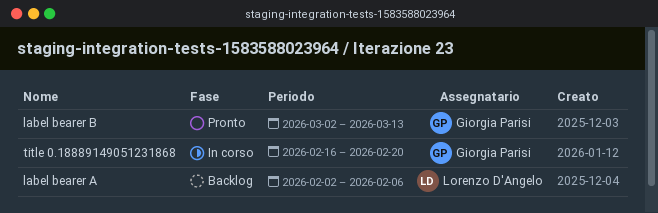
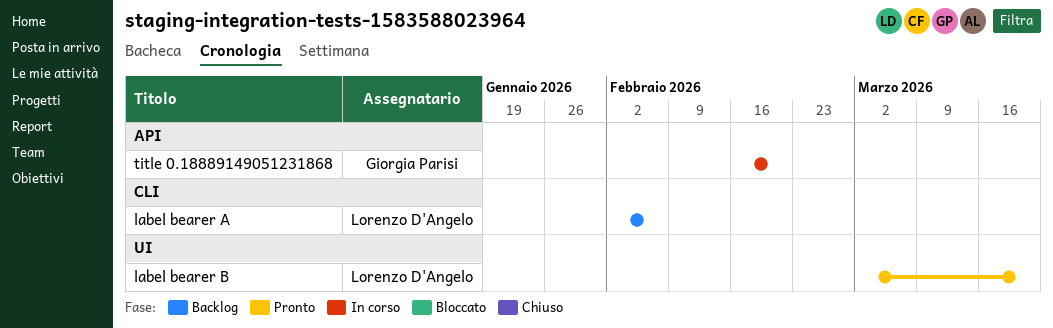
label bearer B, owner: Giorgia Parisi -> Lorenzo D'Angelo
label bearer B, due: Mar 13 -> Mar 20

